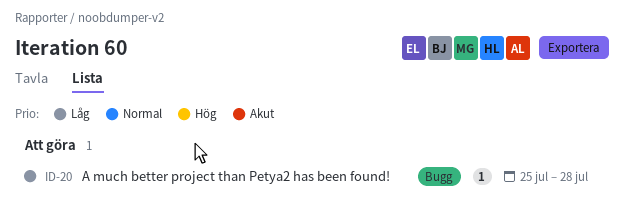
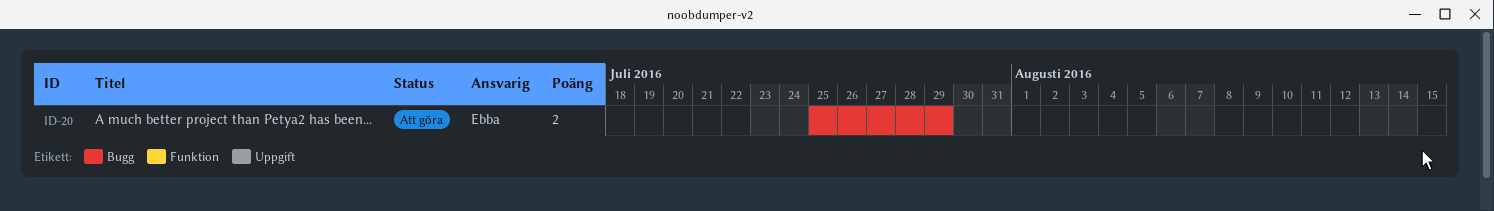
ID-20, estimate: 1 -> 2
ID-20, due: Jul 28 -> Jul 29

